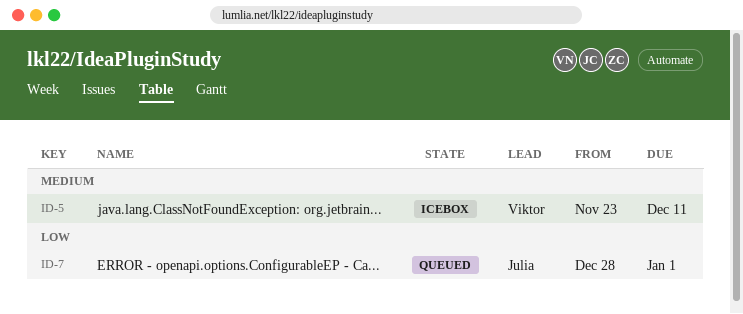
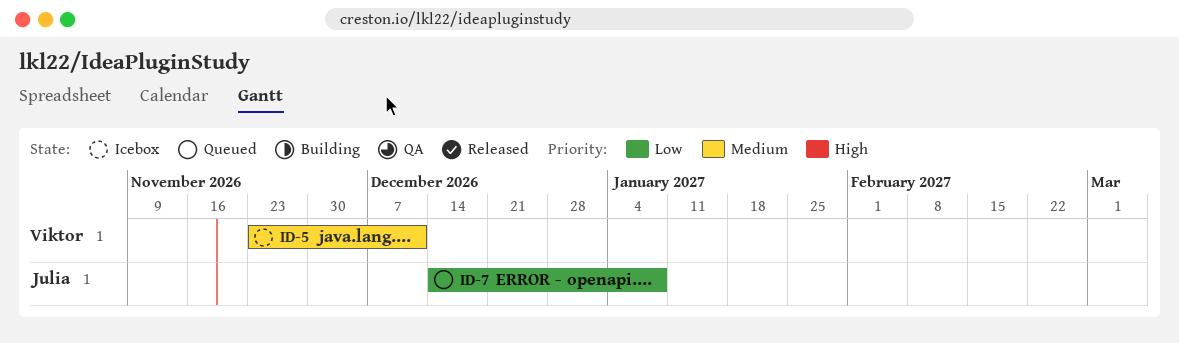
ID-7, start: Dec 28 -> Dec 14
ID-7, due: Jan 1 -> Jan 8

